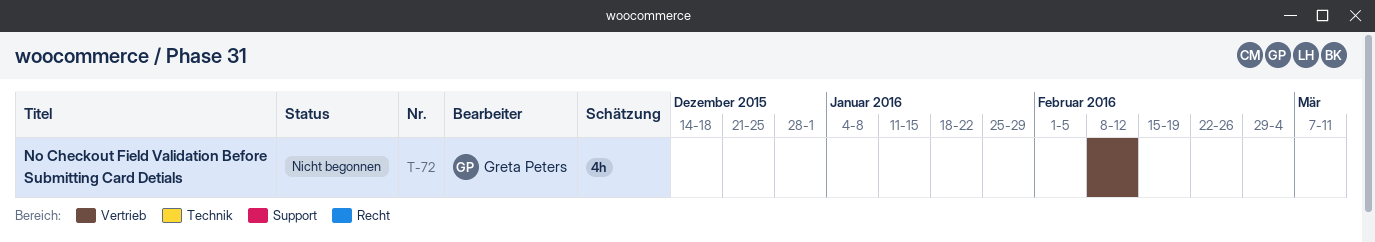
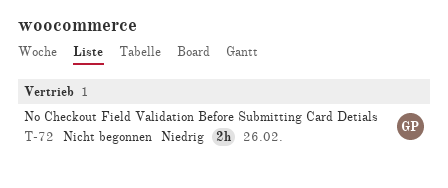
T-72, estimate: 4h -> 2h
T-72, due: Feb 12 -> Feb 26

